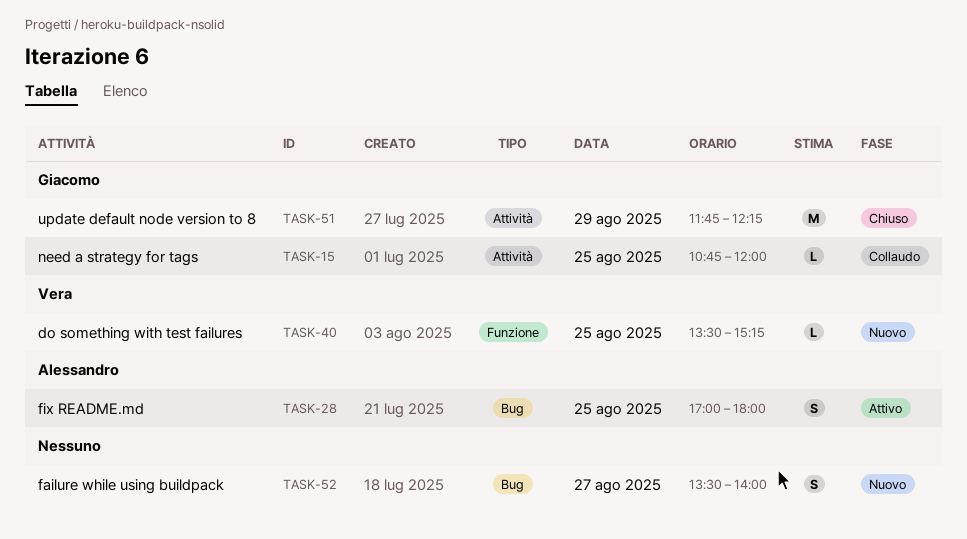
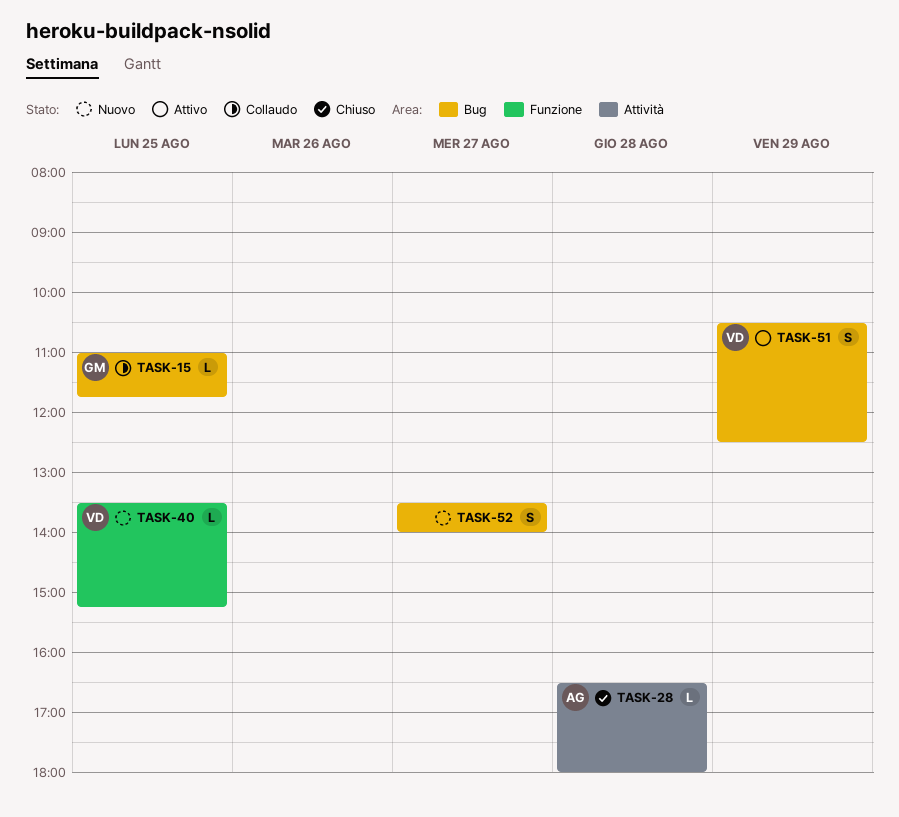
TASK-15, label: Attività -> Bug
TASK-15, begins: 10:45 -> 11:00
TASK-15, ends: 12:00 -> 11:45
TASK-28, status: Attivo -> Chiuso
TASK-28, label: Bug -> Attività
TASK-28, estimate: S -> L
TASK-28, day: Aug 25 -> Aug 28
TASK-28, begins: 17:00 -> 16:30
TASK-51, status: Chiuso -> Attivo
TASK-51, owner: Giacomo -> Vera
TASK-51, label: Attività -> Bug
TASK-51, estimate: M -> S
TASK-51, begins: 11:45 -> 10:30
TASK-51, ends: 12:15 -> 12:30

